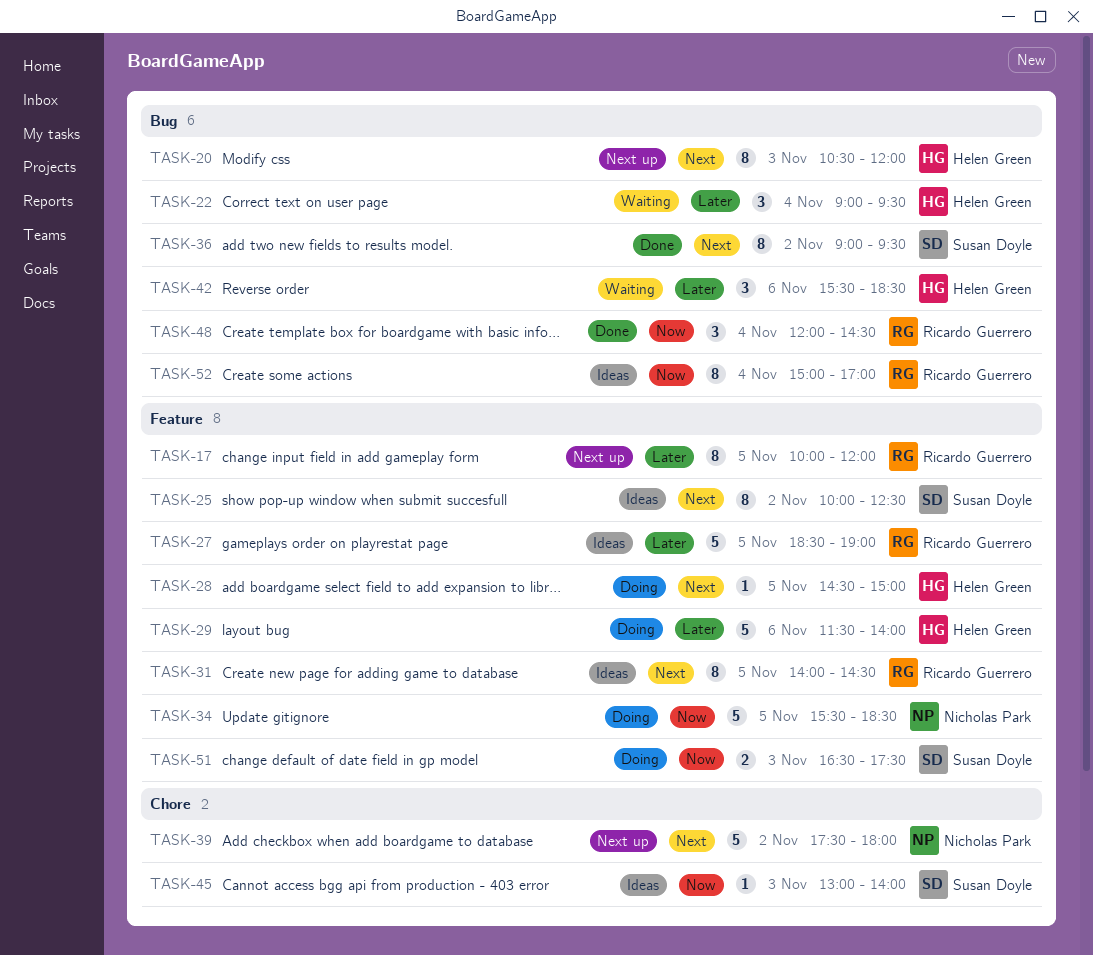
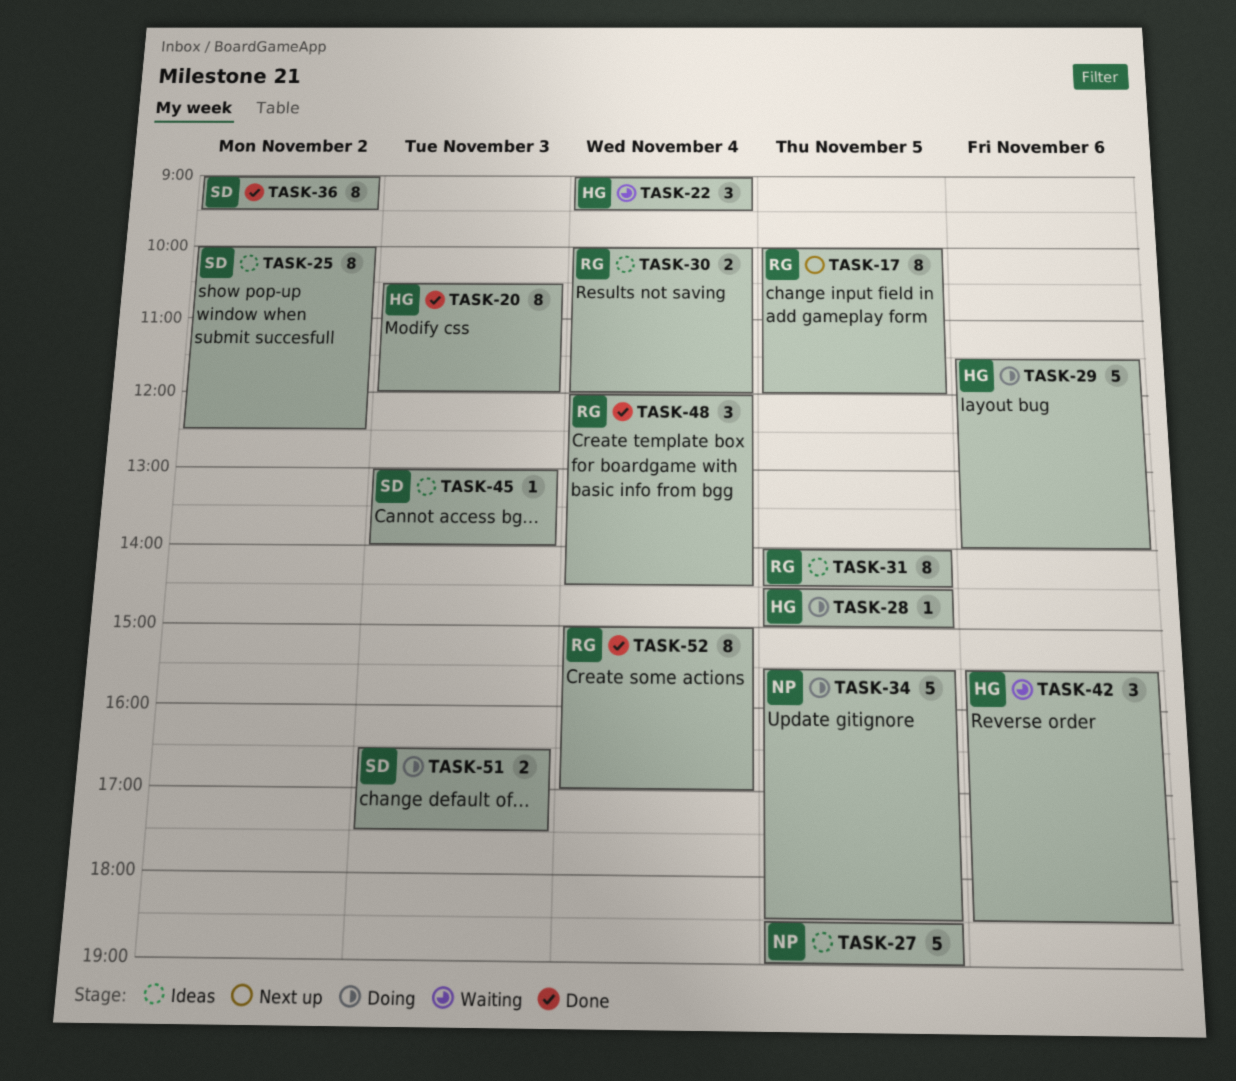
TASK-20, status: Next up -> Done
TASK-27, owner: Ricardo Guerrero -> Nicholas Park
TASK-30: none -> present
TASK-39: present -> none
TASK-52, status: Ideas -> Done

